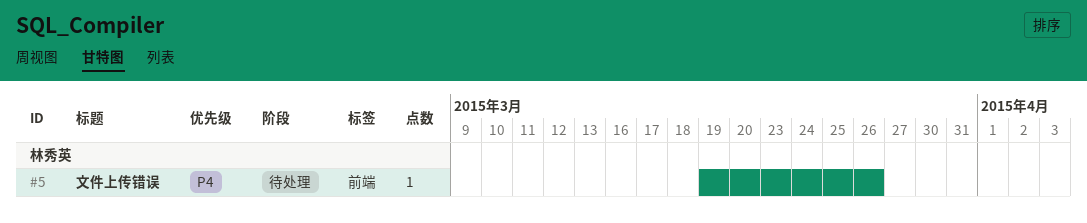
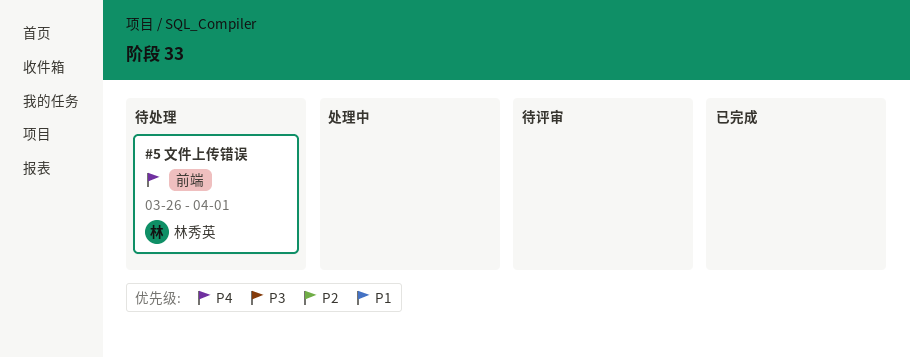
#5, start: Mar 19 -> Mar 26
#5, due: Mar 26 -> Apr 1

